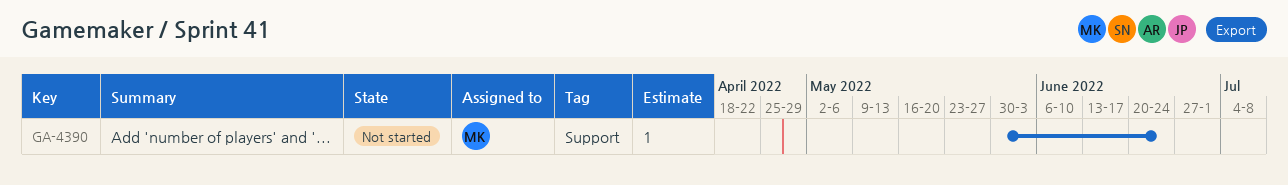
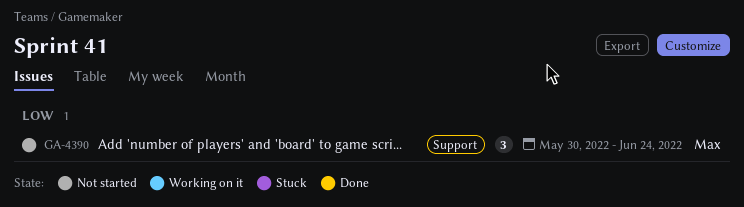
GA-4390, estimate: 1 -> 3

